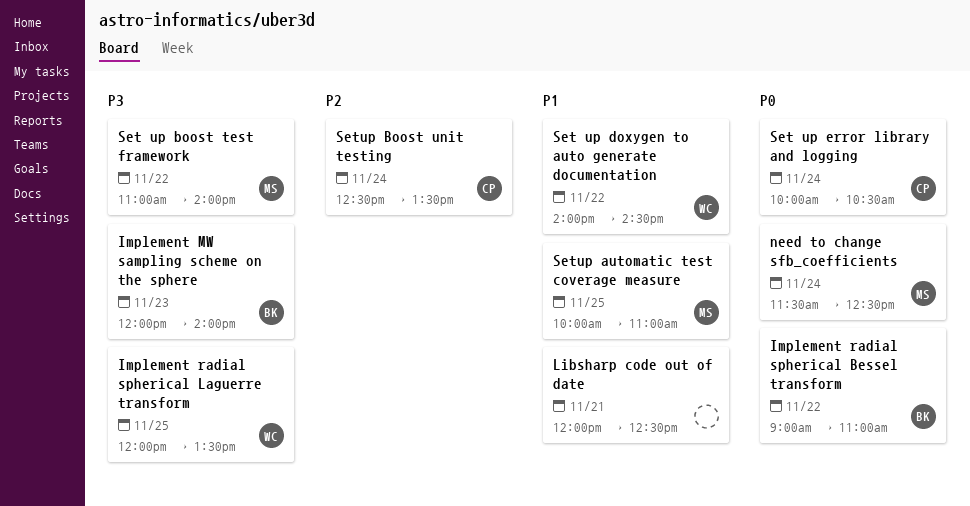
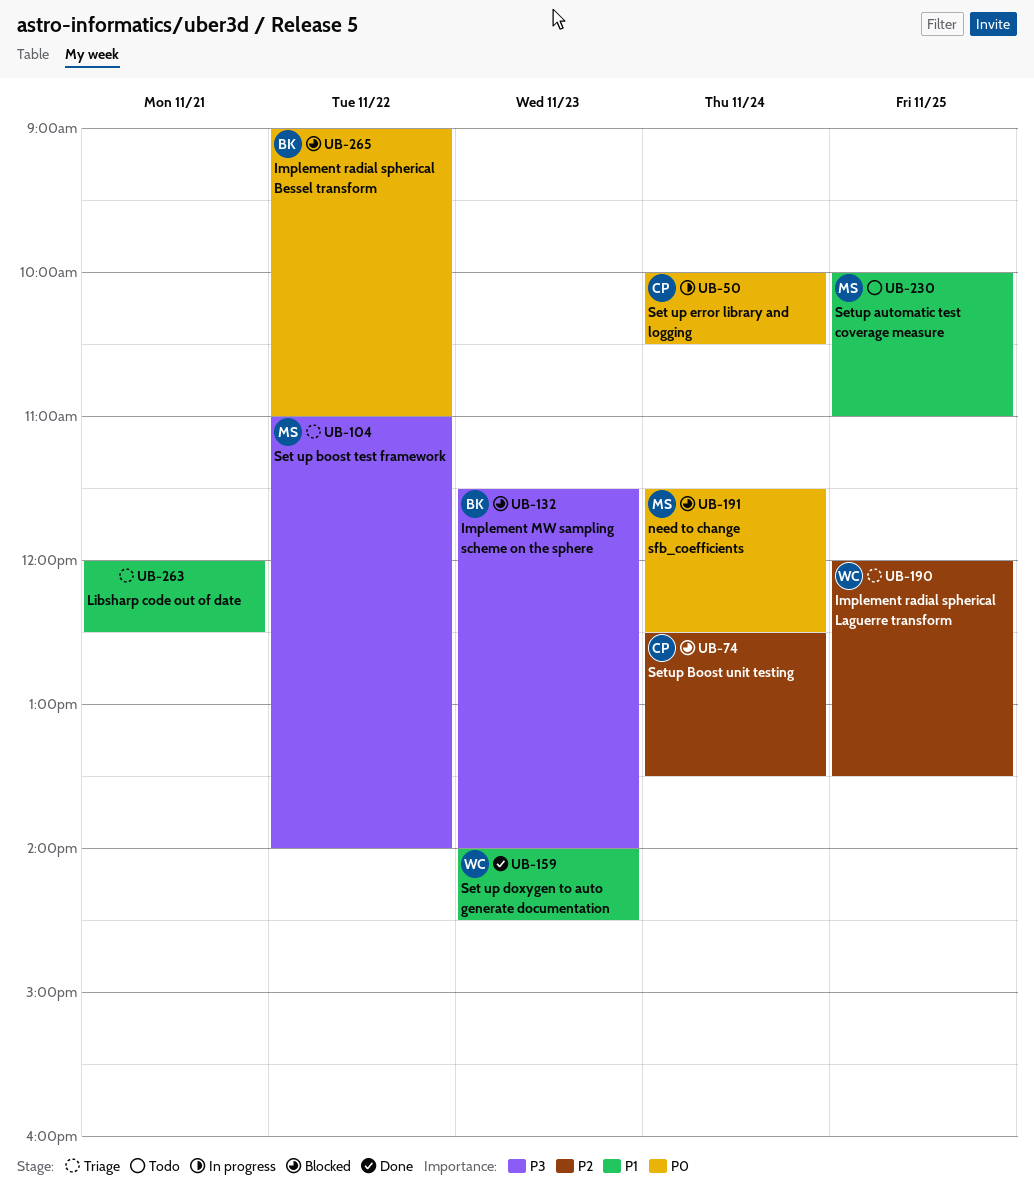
Implement MW sampling scheme on the sphere, begins: 12:00 -> 11:30
Implement radial spherical Laguerre transform, priority: P3 -> P2
Set up doxygen to auto generate documentation, day: Nov 22 -> Nov 23

